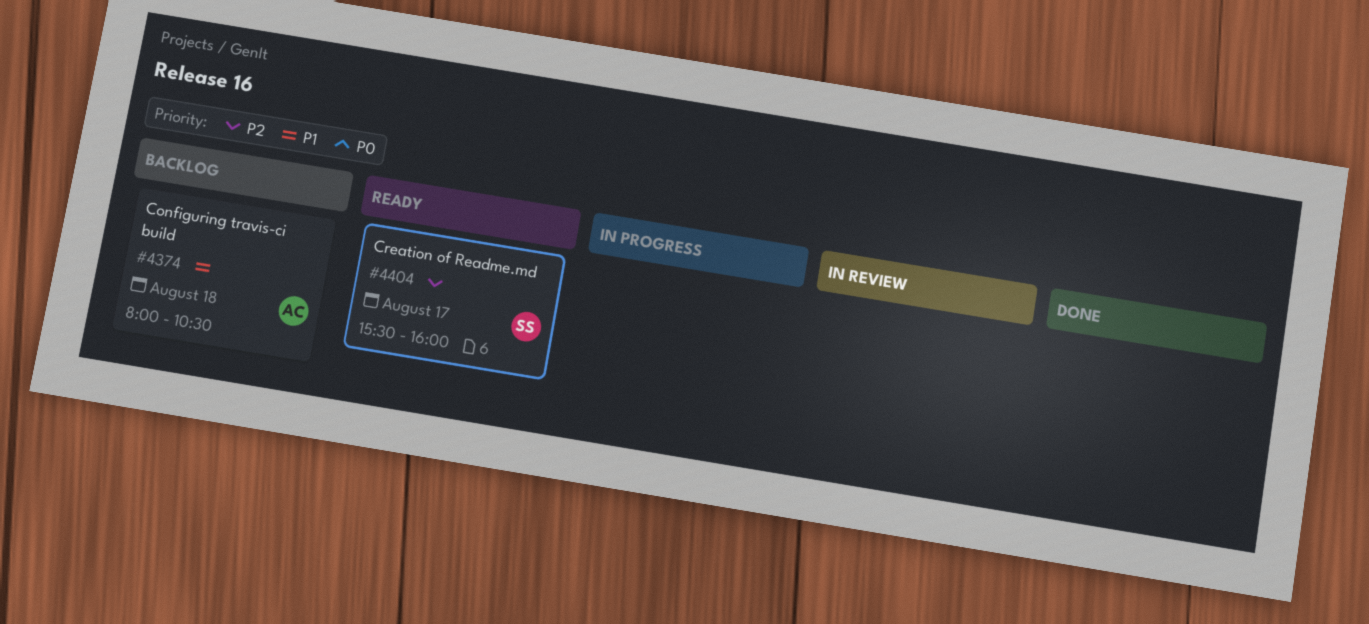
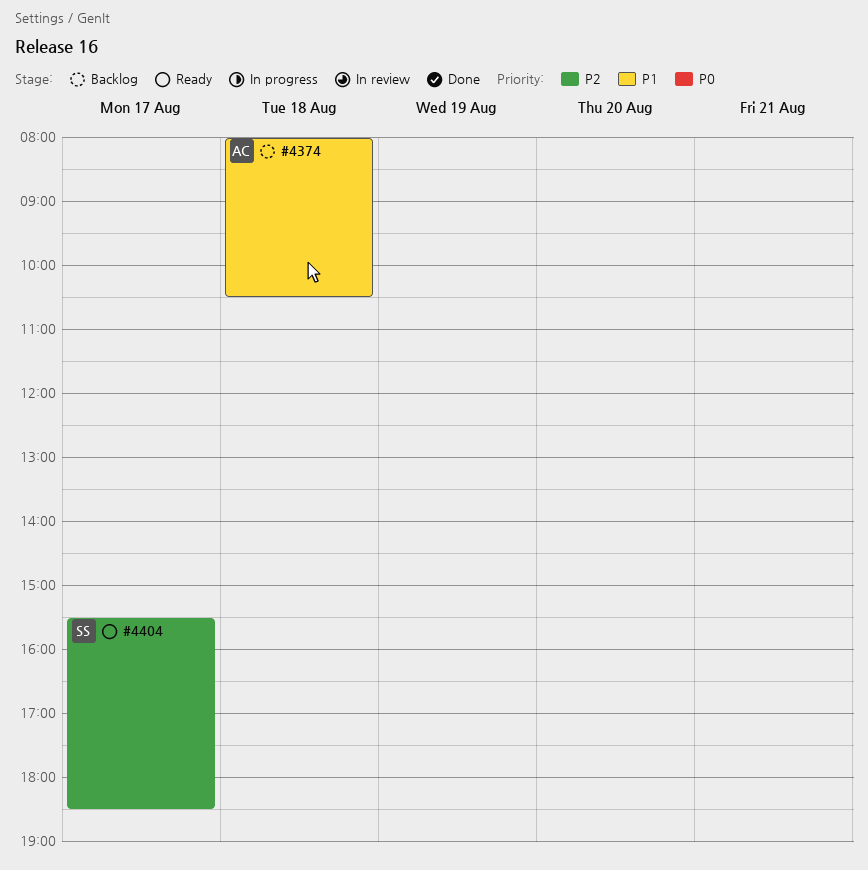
#4404, ends: 16:00 -> 18:30

